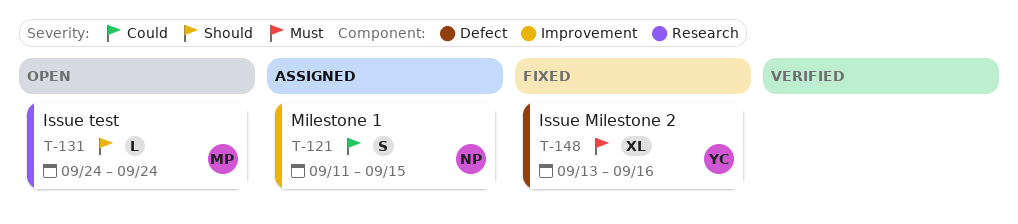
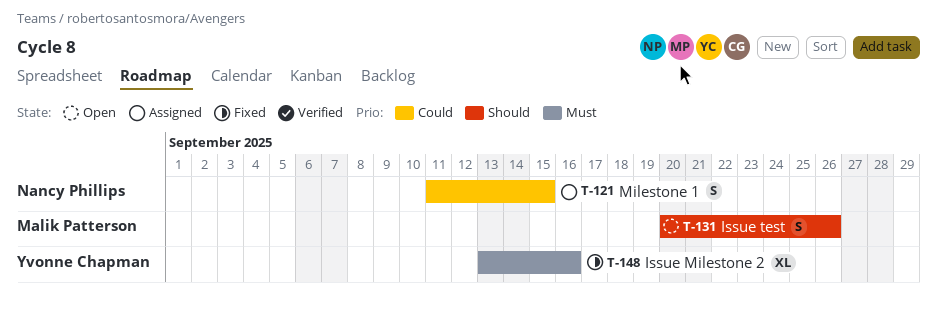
T-131, estimate: L -> S
T-131, start: Sep 24 -> Sep 20
T-131, due: Sep 24 -> Sep 26

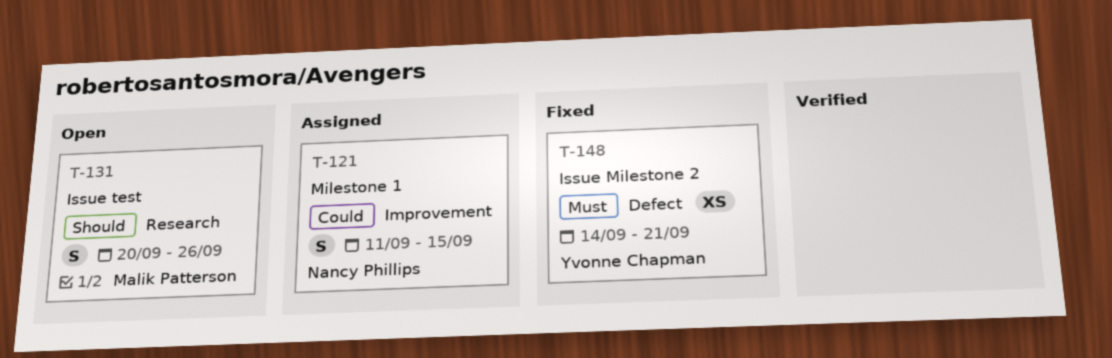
T-148, estimate: XL -> XS
T-148, start: Sep 13 -> Sep 14
T-148, due: Sep 16 -> Sep 21

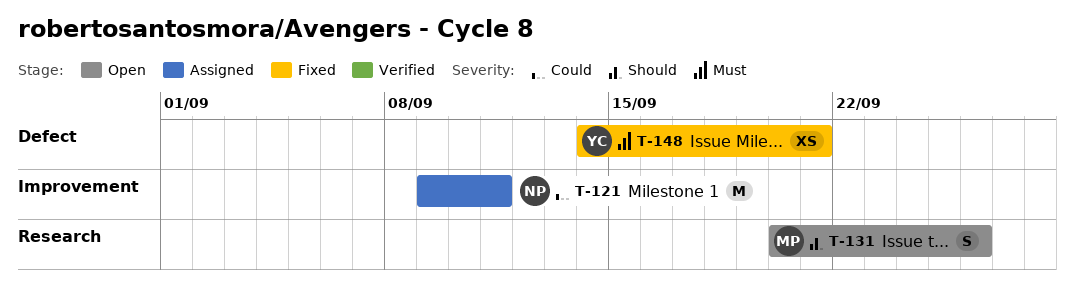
T-121, estimate: S -> M
T-121, start: Sep 11 -> Sep 9
T-121, due: Sep 15 -> Sep 11

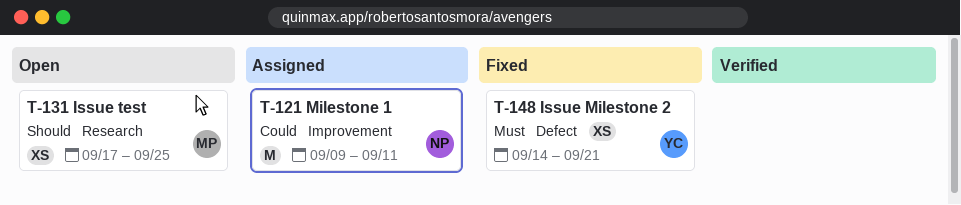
T-131, estimate: S -> XS
T-131, start: Sep 20 -> Sep 17
T-131, due: Sep 26 -> Sep 25

